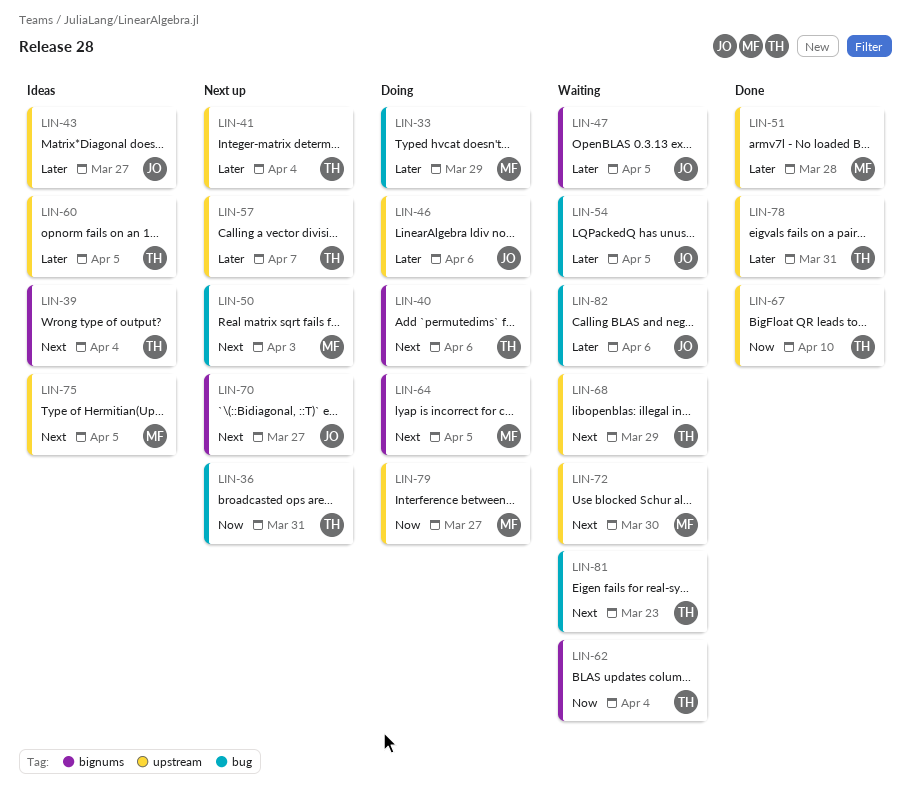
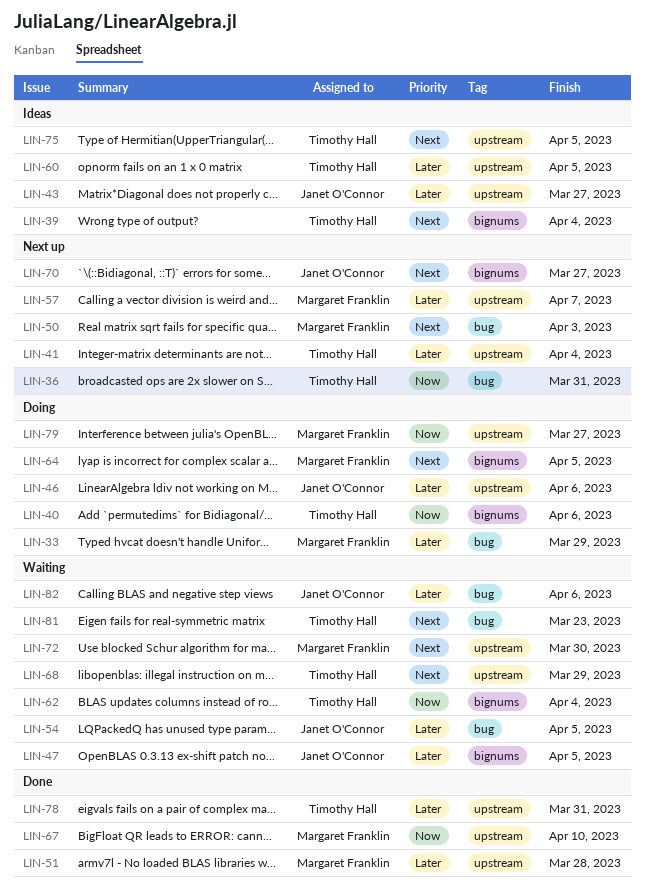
LIN-40, priority: Next -> Now
LIN-57, owner: Timothy Hall -> Margaret Franklin
LIN-67, owner: Timothy Hall -> Margaret Franklin
LIN-75, owner: Margaret Franklin -> Timothy Hall

